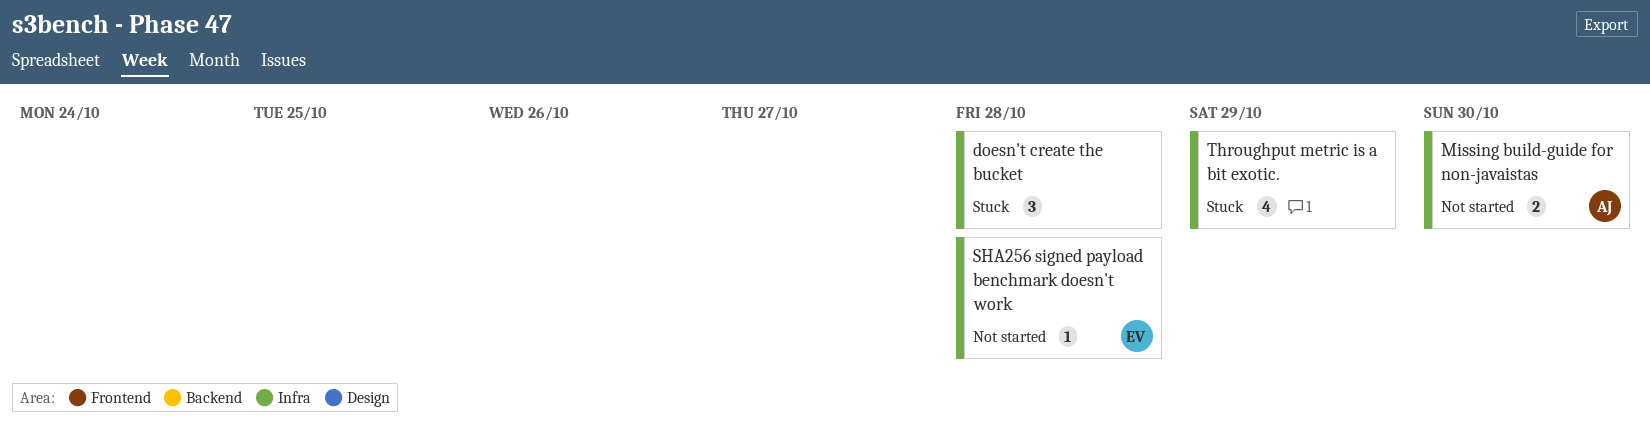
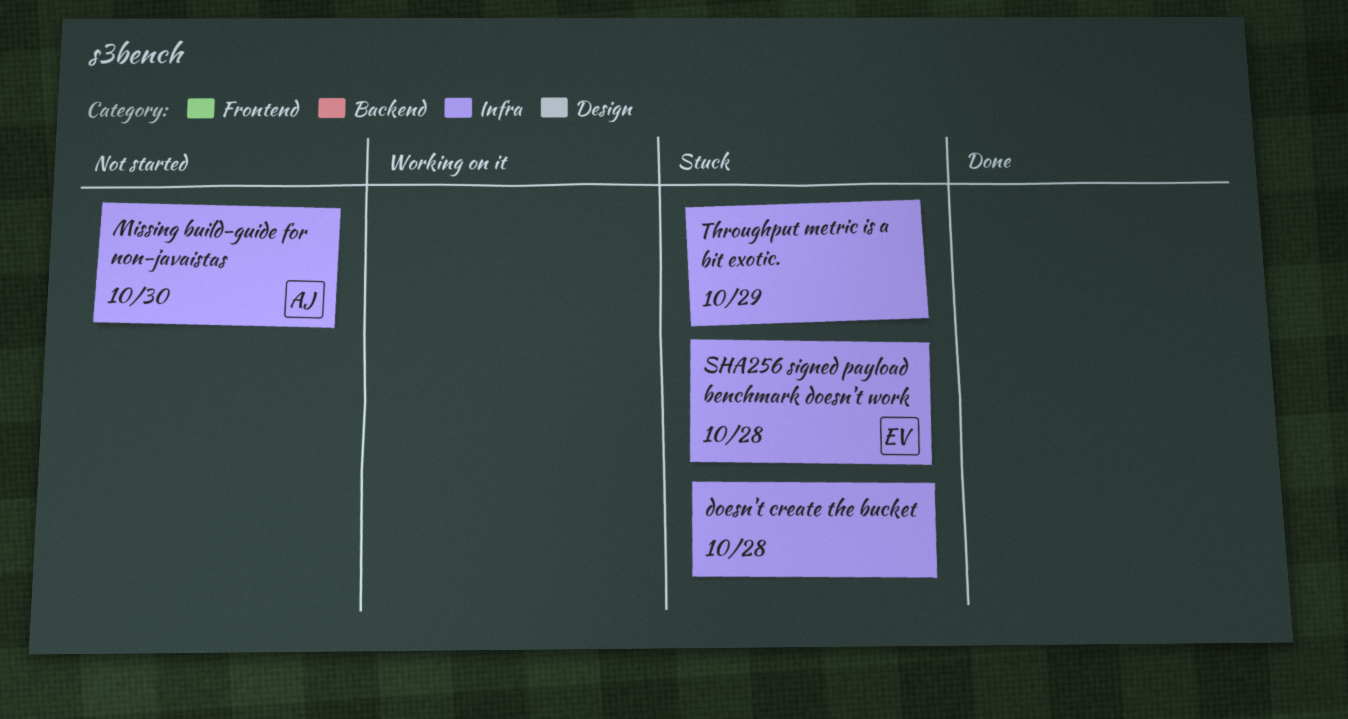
SHA256 signed payload benchmark doesn't work, status: Not started -> Stuck

